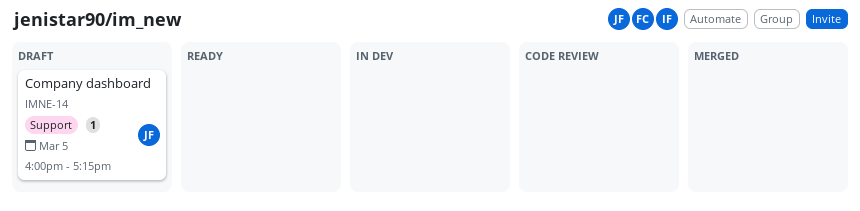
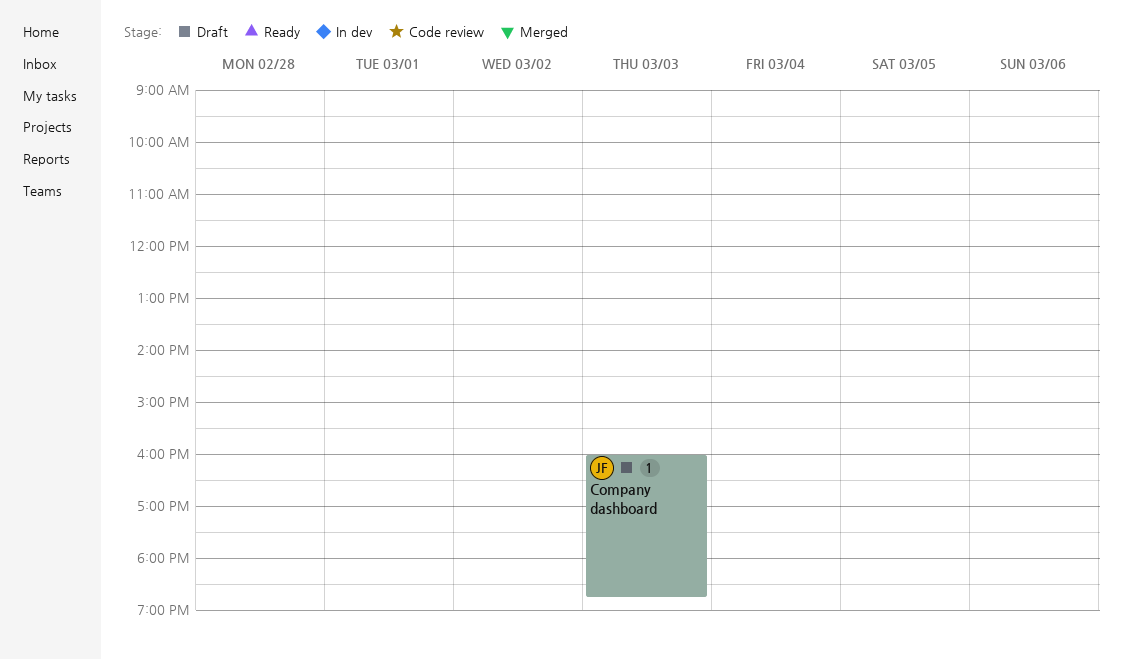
Company dashboard, day: Mar 5 -> Mar 3
Company dashboard, ends: 17:15 -> 18:45

